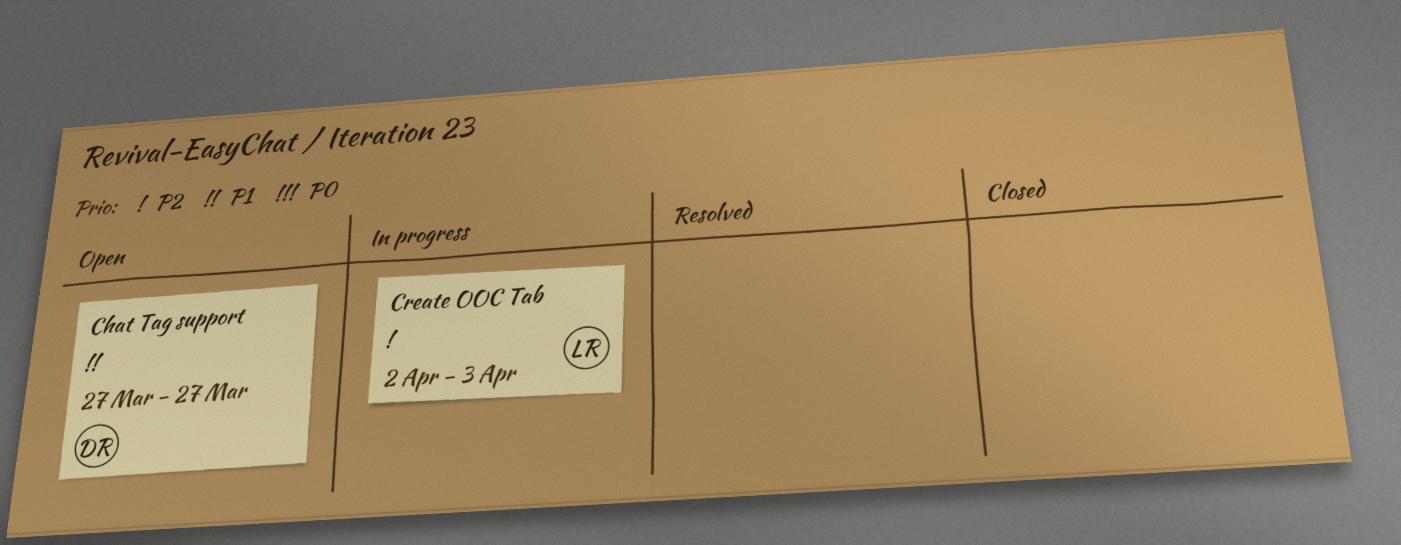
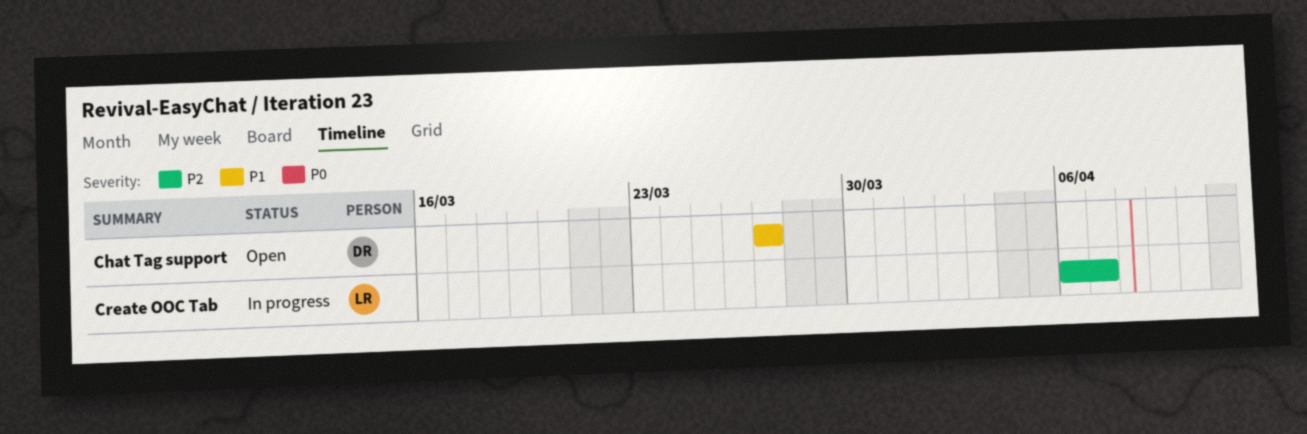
Create OOC Tab, start: Apr 2 -> Apr 6
Create OOC Tab, due: Apr 3 -> Apr 7

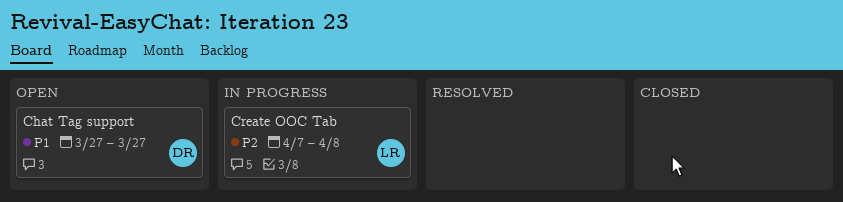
Create OOC Tab, start: Apr 6 -> Apr 7
Create OOC Tab, due: Apr 7 -> Apr 8

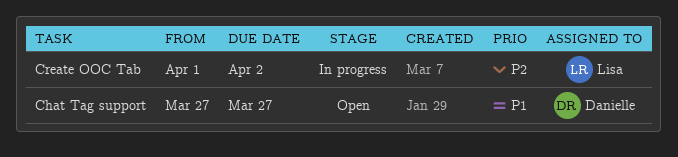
Create OOC Tab, start: Apr 7 -> Apr 1
Create OOC Tab, due: Apr 8 -> Apr 2

